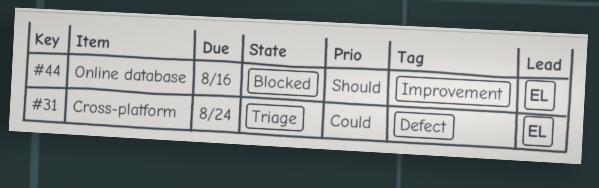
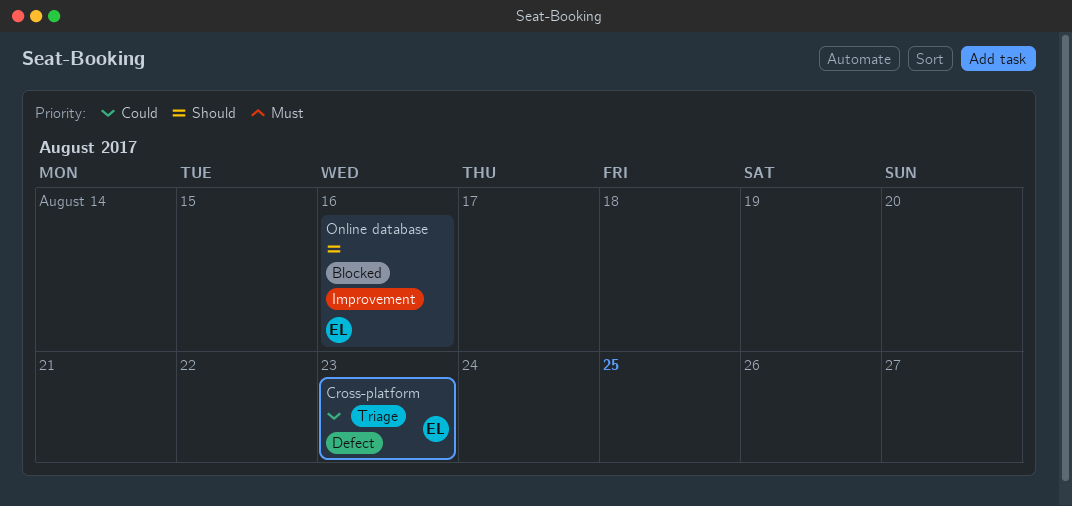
Cross-platform, due: Aug 24 -> Aug 23

